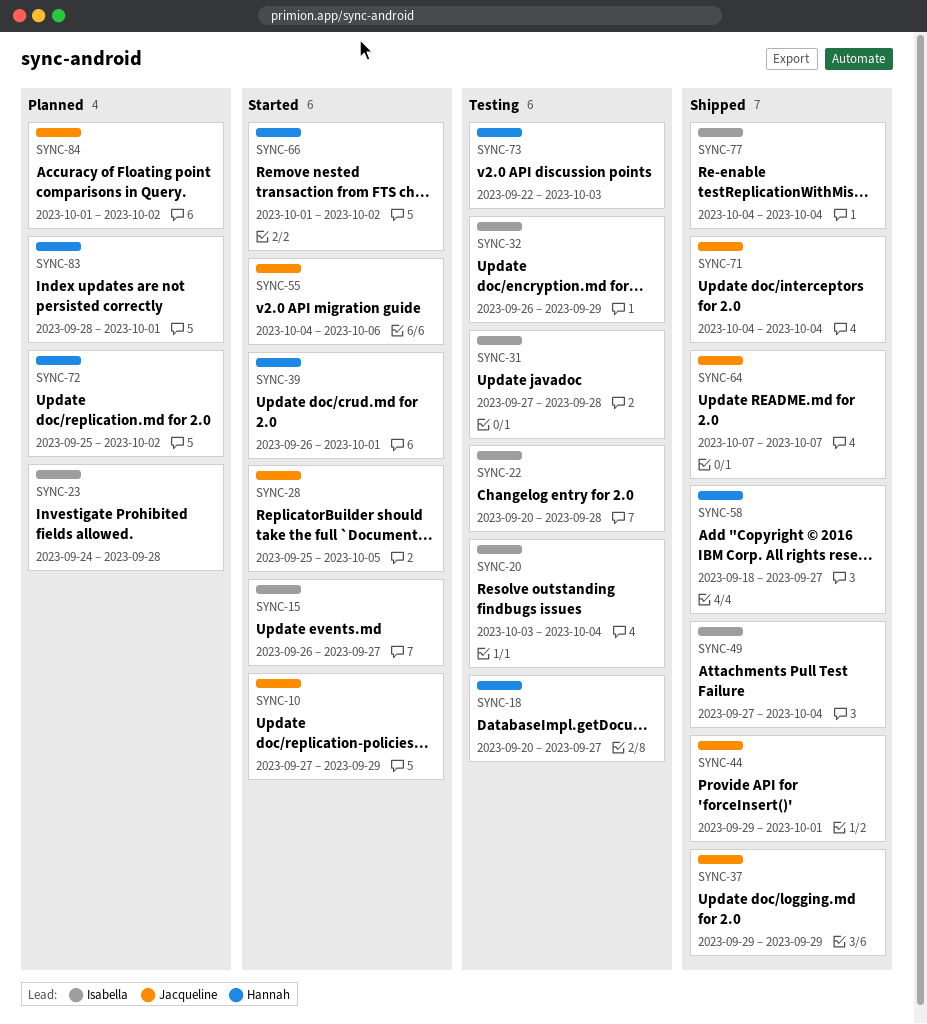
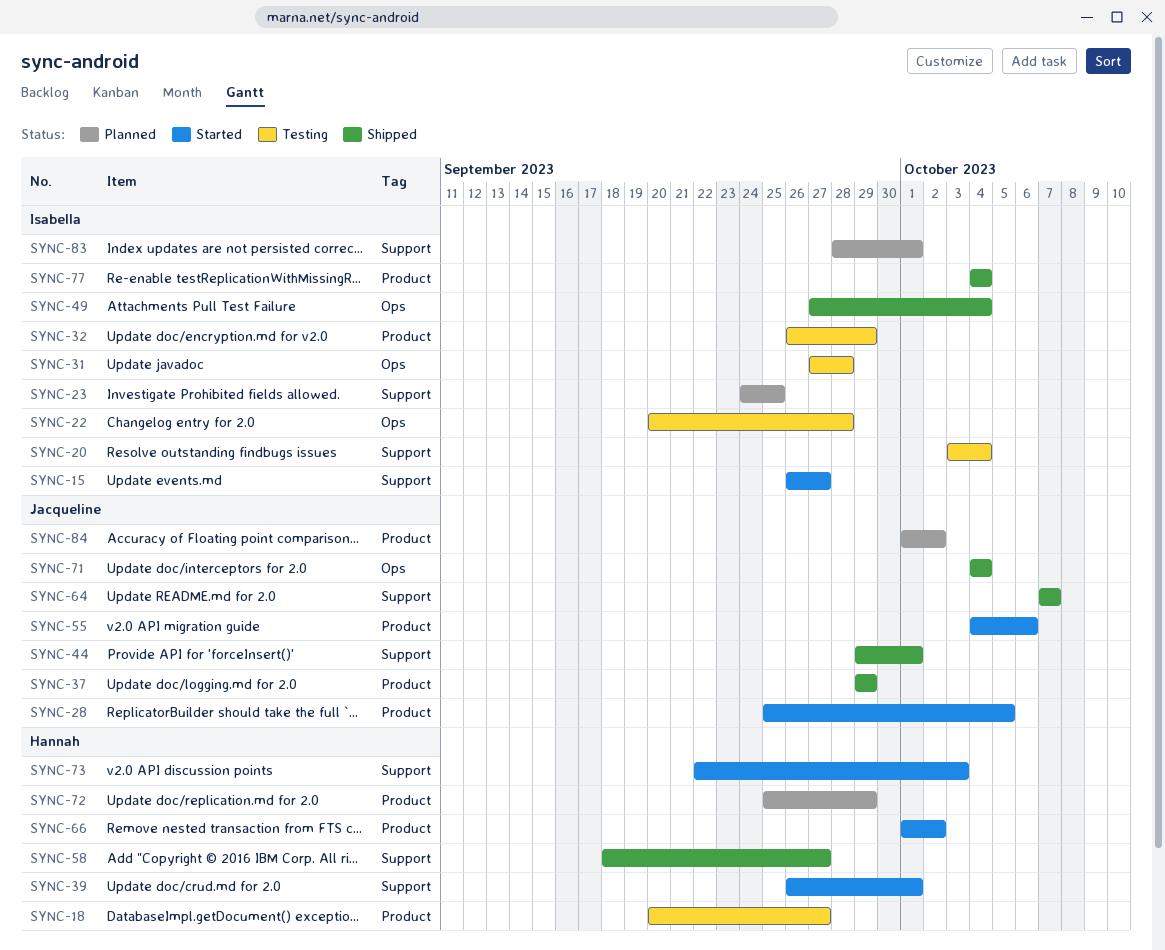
SYNC-10: present -> none
SYNC-23, due: Sep 28 -> Sep 25
SYNC-72, due: Oct 2 -> Sep 29
SYNC-73, status: Testing -> Started
SYNC-83, owner: Hannah -> Isabella

